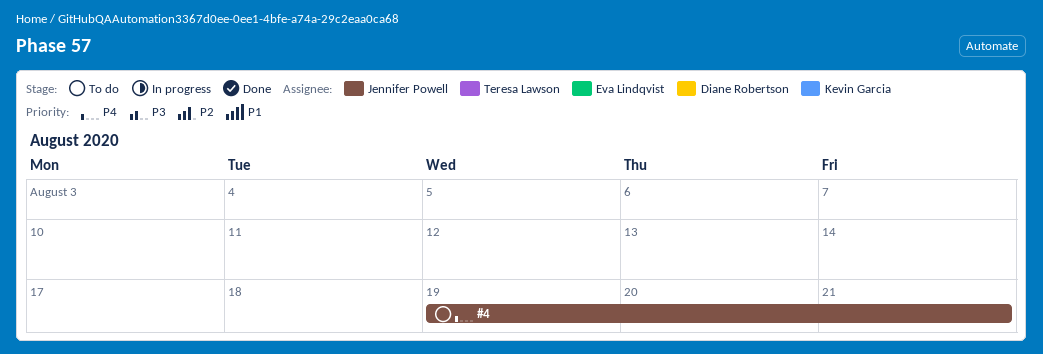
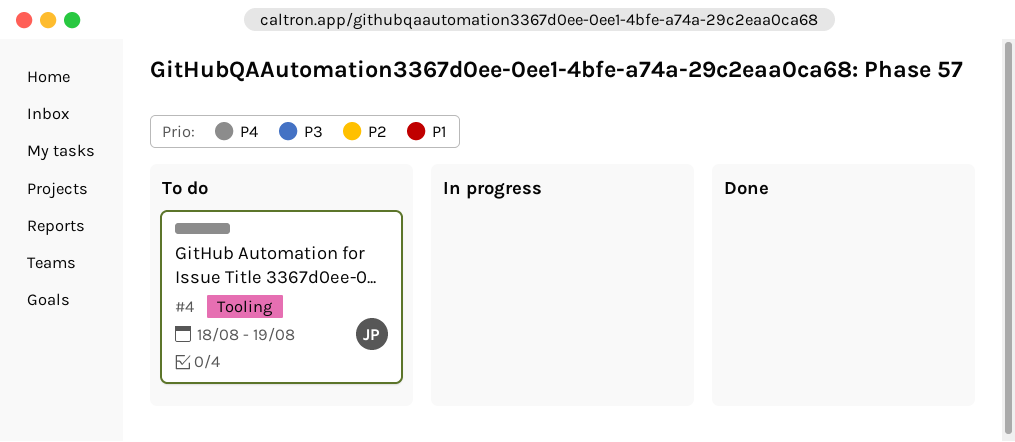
#4, start: Aug 19 -> Aug 18
#4, due: Aug 21 -> Aug 19

